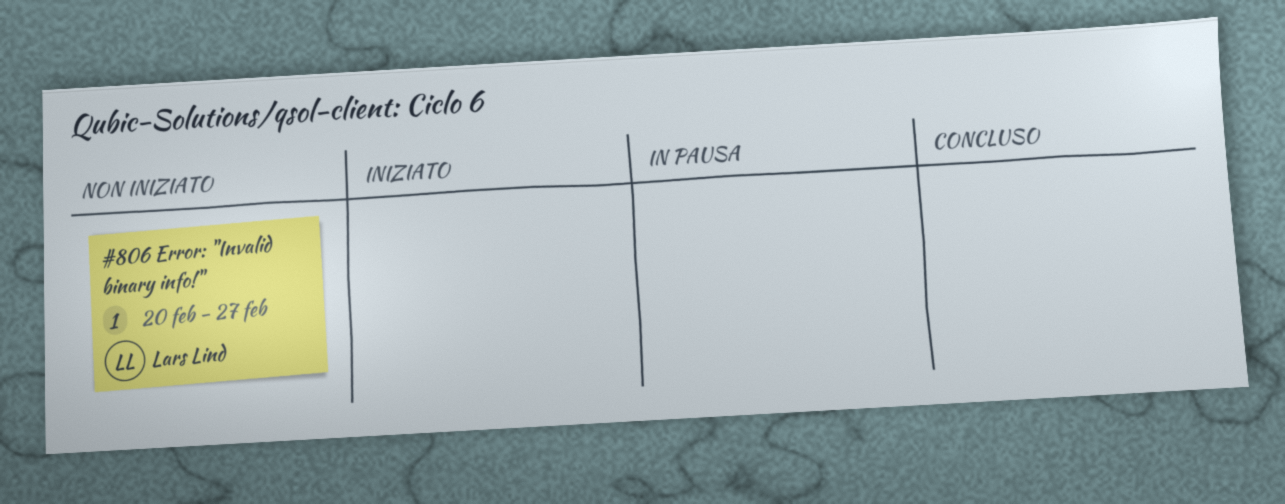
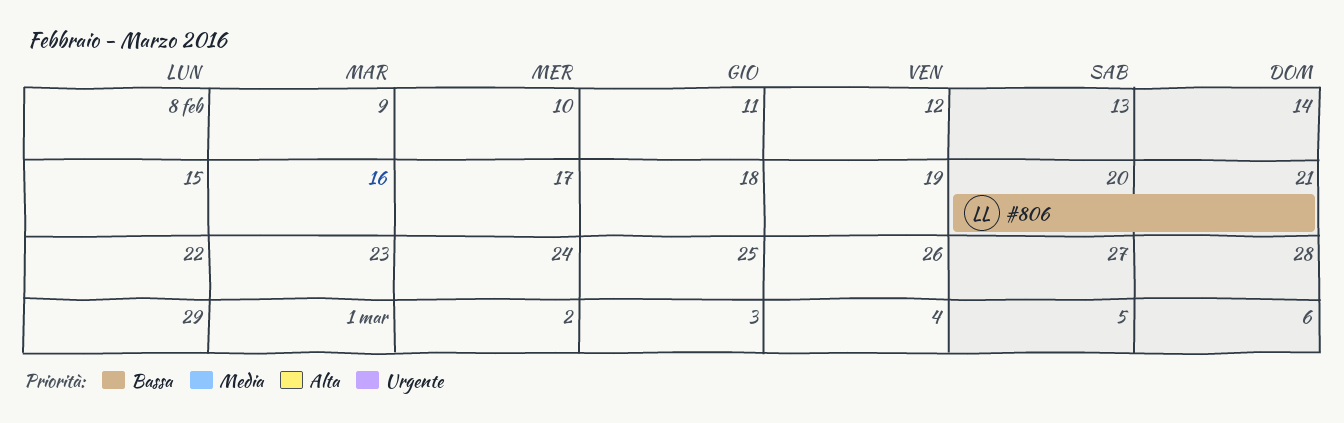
#806, due: Feb 27 -> Feb 21

